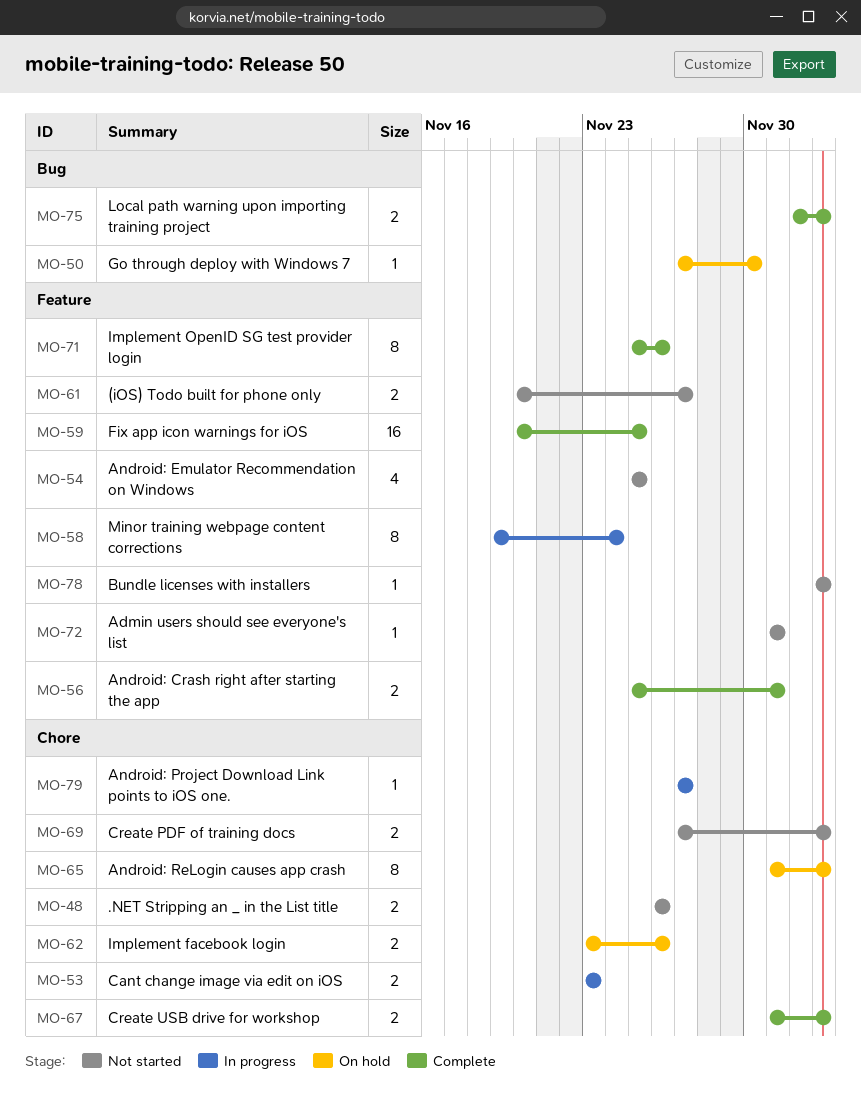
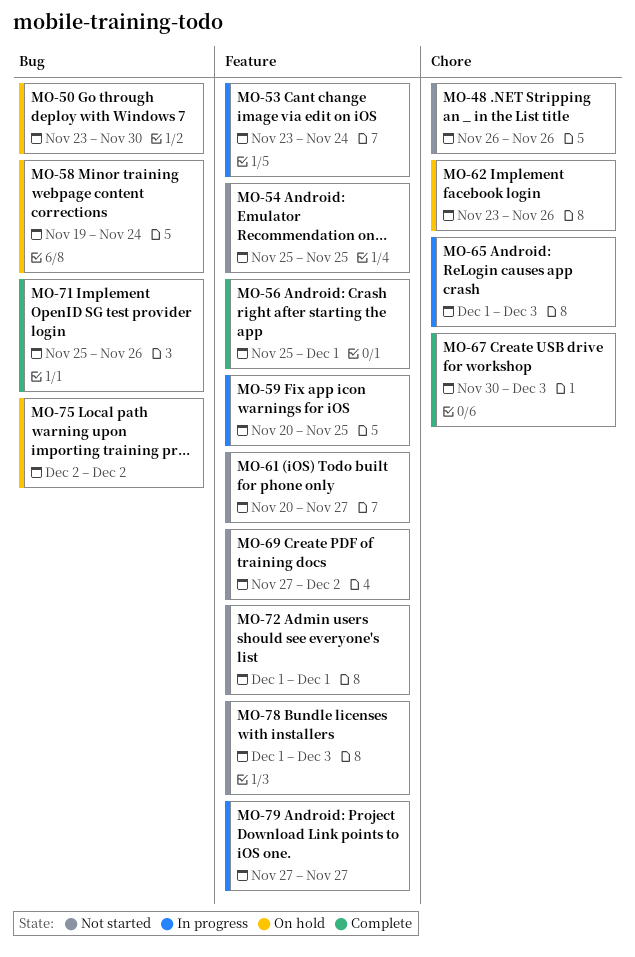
MO-50, start: Nov 27 -> Nov 23
MO-53, label: Chore -> Feature
MO-53, due: Nov 23 -> Nov 24
MO-58, status: In progress -> On hold
MO-58, label: Feature -> Bug
MO-59, status: Complete -> In progress
MO-65, status: On hold -> In progress
MO-67, start: Dec 1 -> Nov 30
MO-69, label: Chore -> Feature
MO-69, due: Dec 3 -> Dec 2
MO-71, label: Feature -> Bug
MO-75, status: Complete -> On hold
MO-75, due: Dec 3 -> Dec 2
MO-78, start: Dec 3 -> Dec 1
MO-79, label: Chore -> Feature

